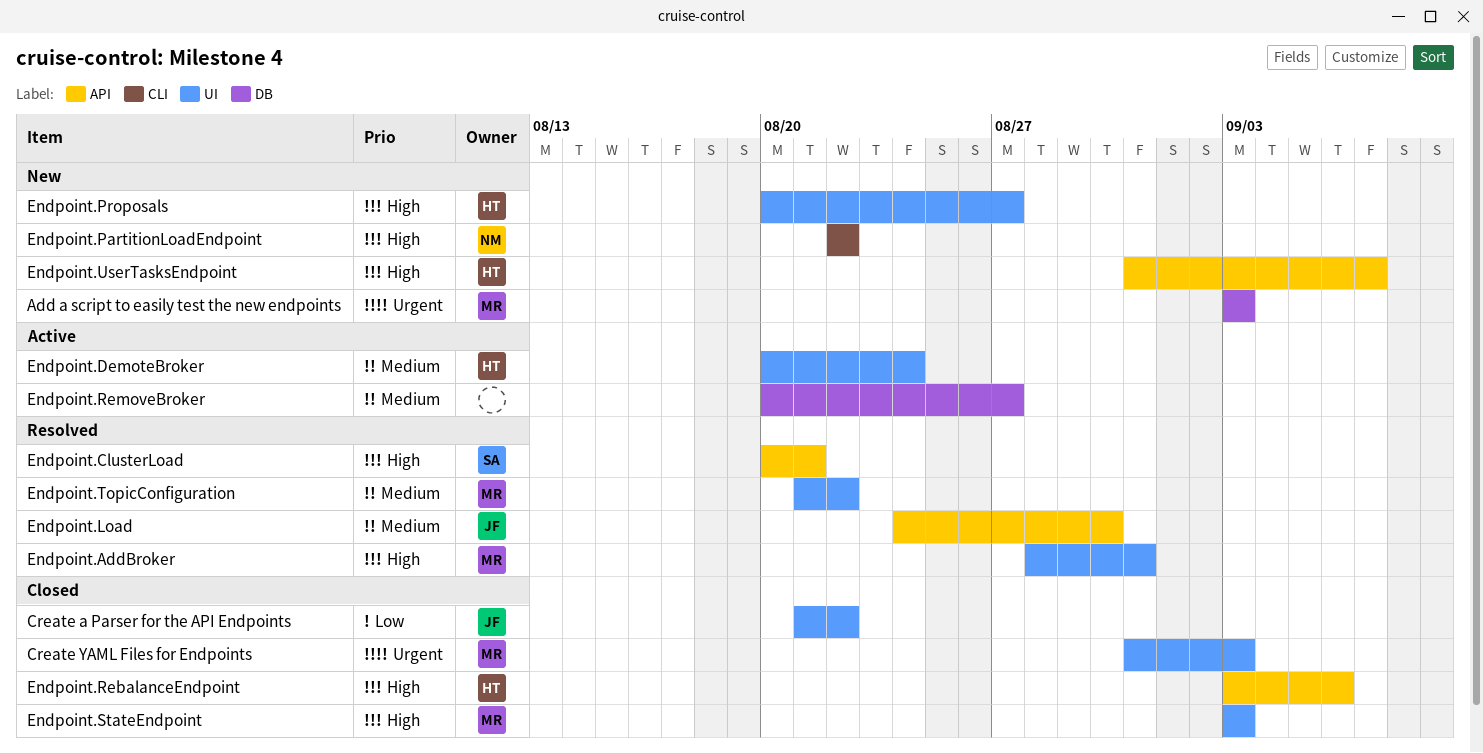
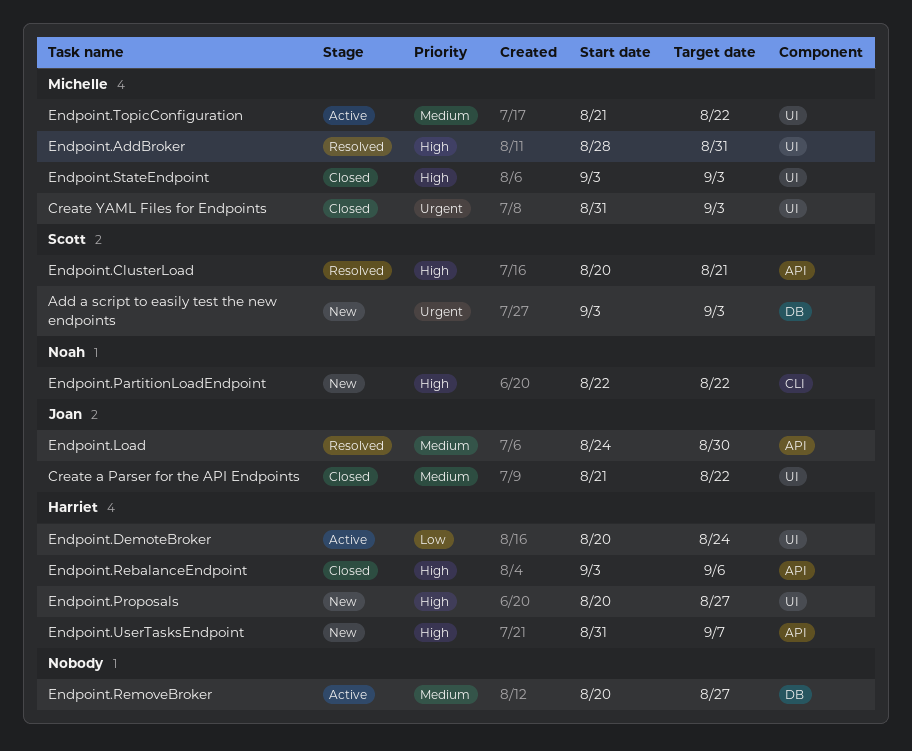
Add a script to easily test the new endpoints, owner: Michelle -> Scott
Create a Parser for the API Endpoints, priority: Low -> Medium
Endpoint.DemoteBroker, priority: Medium -> Low
Endpoint.TopicConfiguration, status: Resolved -> Active

